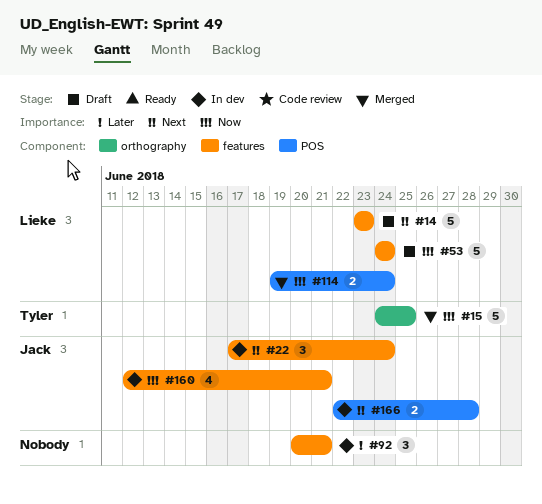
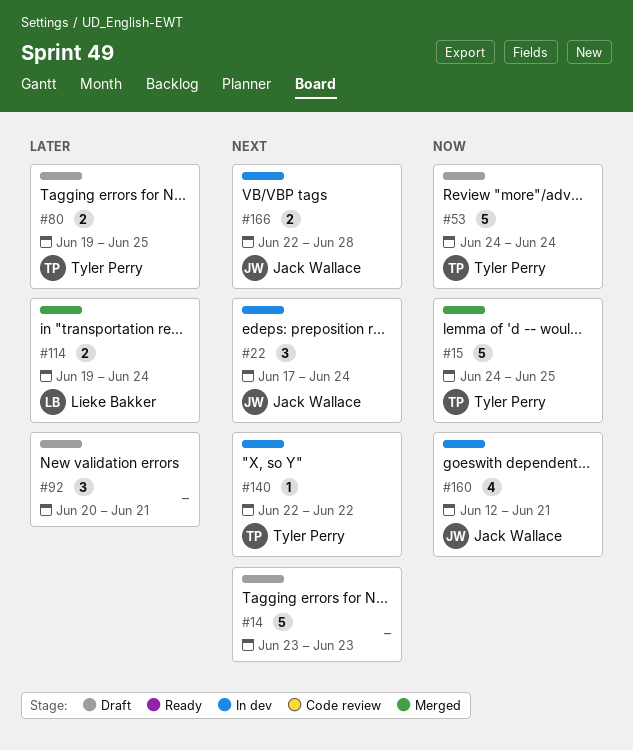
#14, owner: Lieke Bakker -> none
#53, owner: Lieke Bakker -> Tyler Perry
#80: none -> present
#92, status: In dev -> Draft
#114, priority: Now -> Later
#140: none -> present

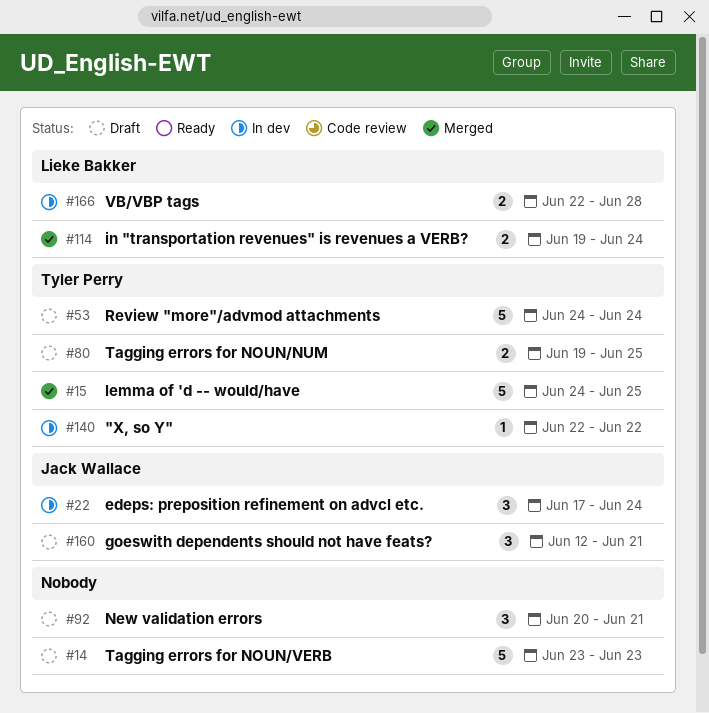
#160, status: In dev -> Draft
#160, estimate: 4 -> 3
#166, owner: Jack Wallace -> Lieke Bakker

